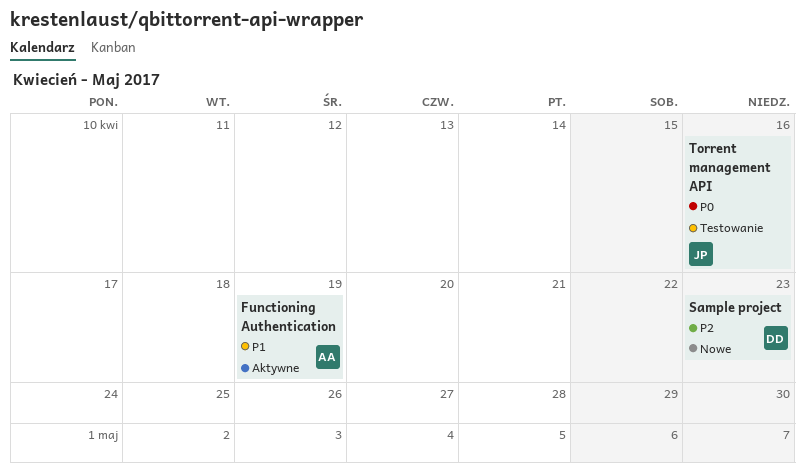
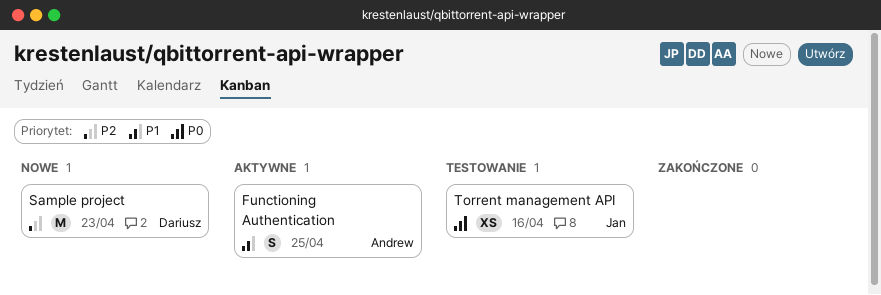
Functioning Authentication, due: Apr 19 -> Apr 25

